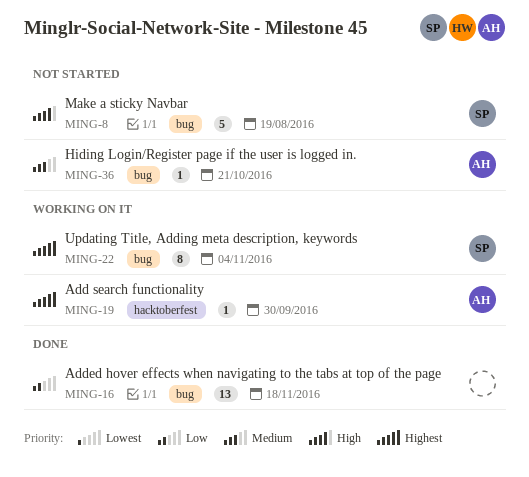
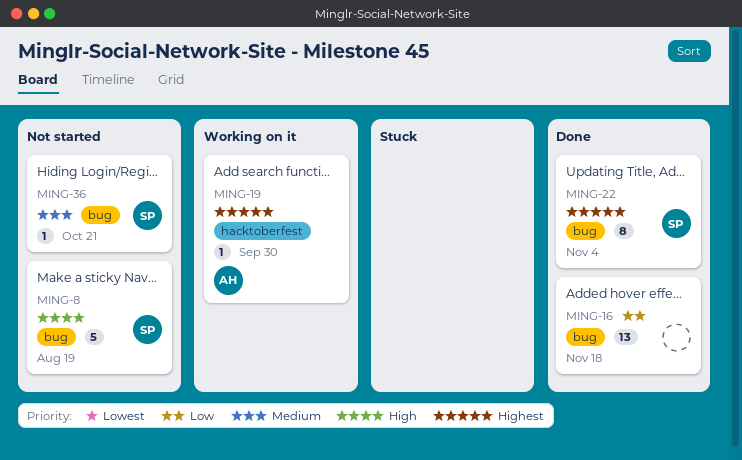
MING-22, status: Working on it -> Done
MING-36, owner: AH -> SP

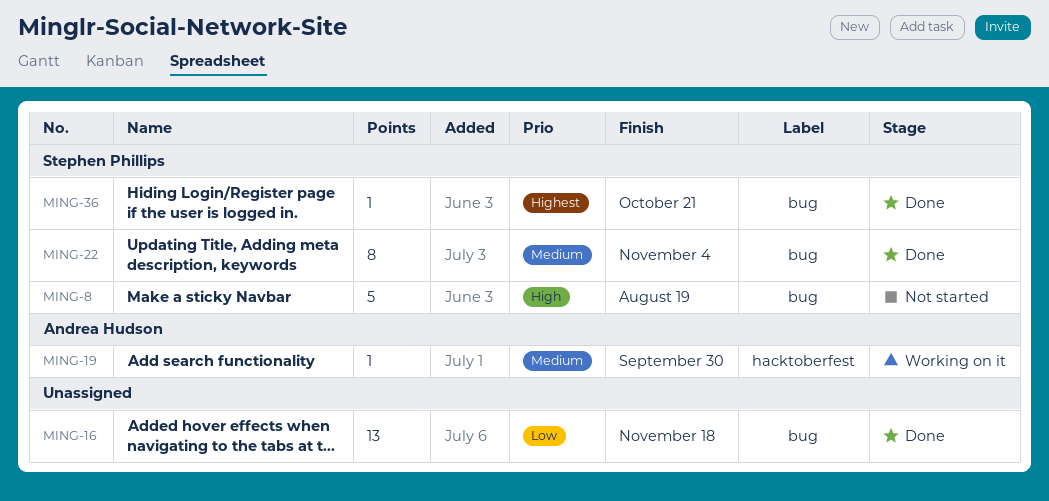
MING-19, priority: Highest -> Medium
MING-22, priority: Highest -> Medium
MING-36, status: Not started -> Done
MING-36, priority: Medium -> Highest

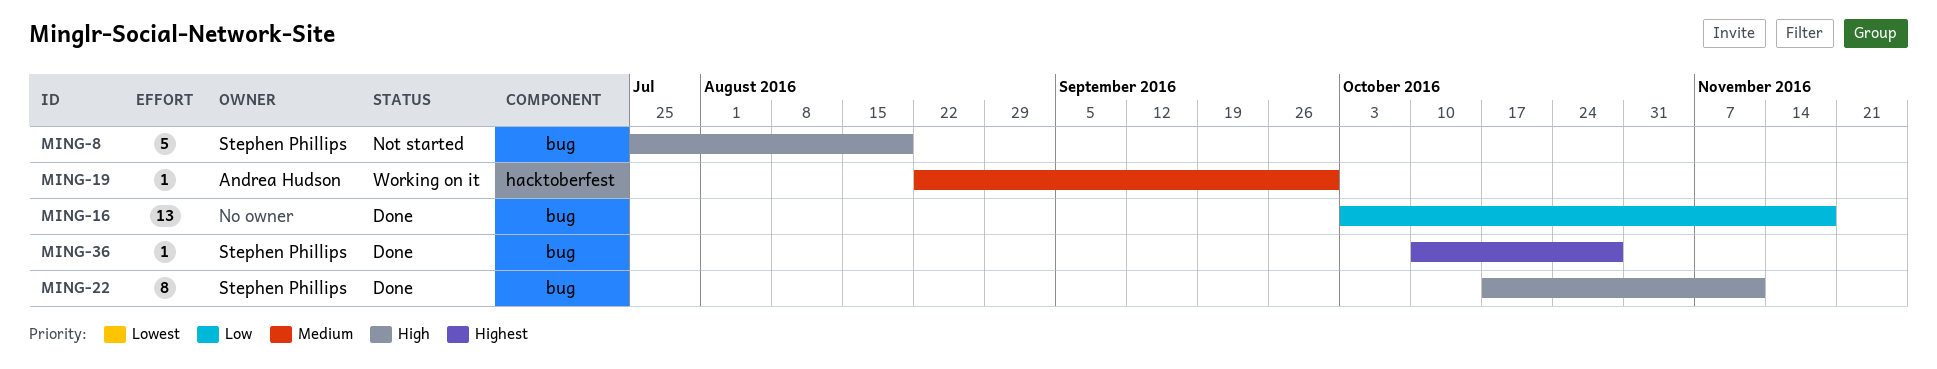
MING-22, priority: Medium -> High
MING-22, due: Nov 4 -> Nov 11
MING-36, due: Oct 21 -> Oct 28

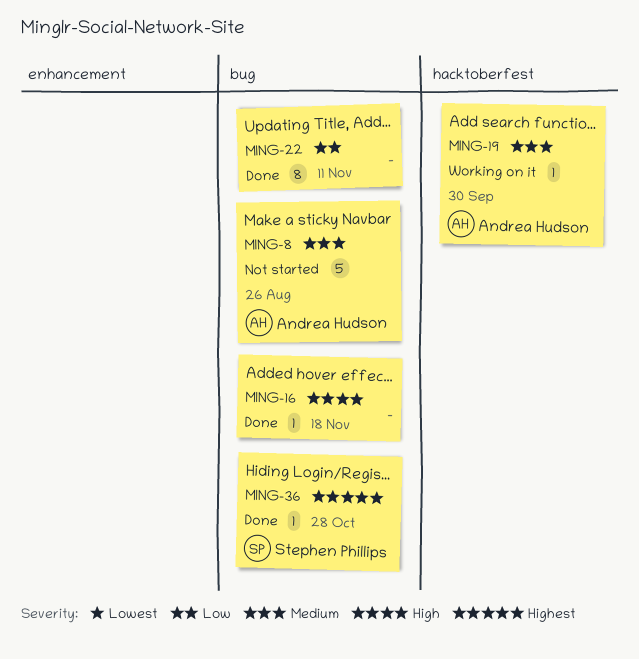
MING-8, owner: Stephen Phillips -> Andrea Hudson
MING-8, priority: High -> Medium
MING-8, due: Aug 19 -> Aug 26
MING-16, priority: Low -> High
MING-16, estimate: 13 -> 1
MING-22, owner: Stephen Phillips -> none
MING-22, priority: High -> Low

